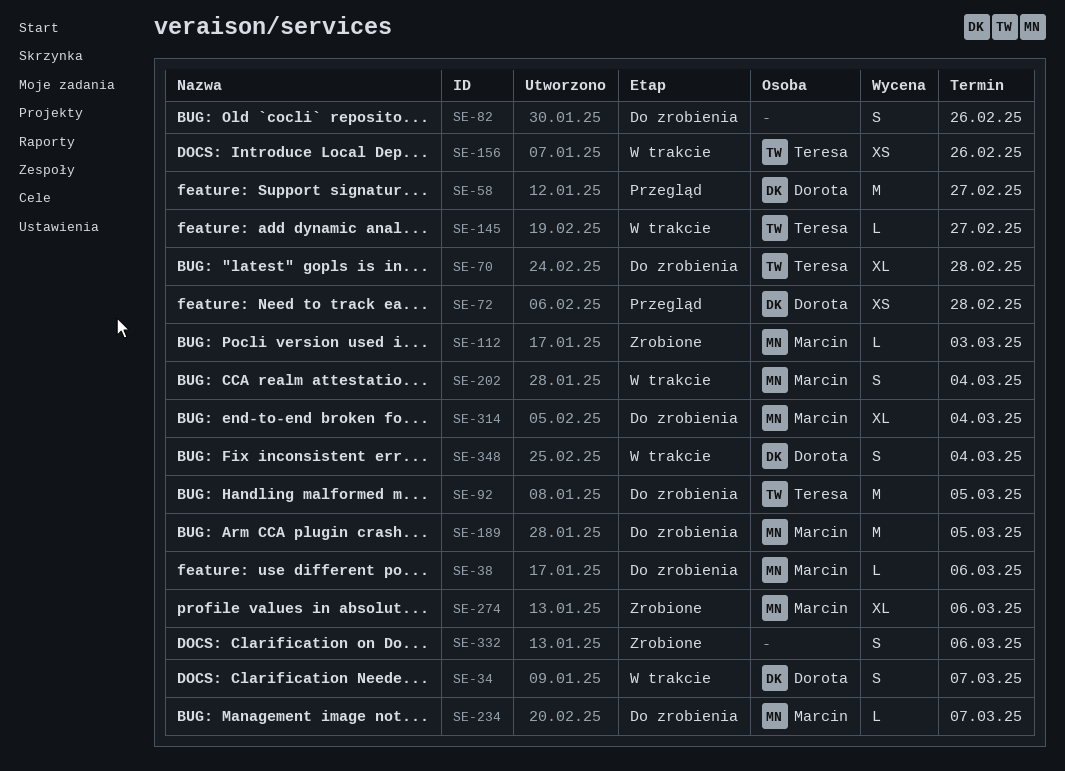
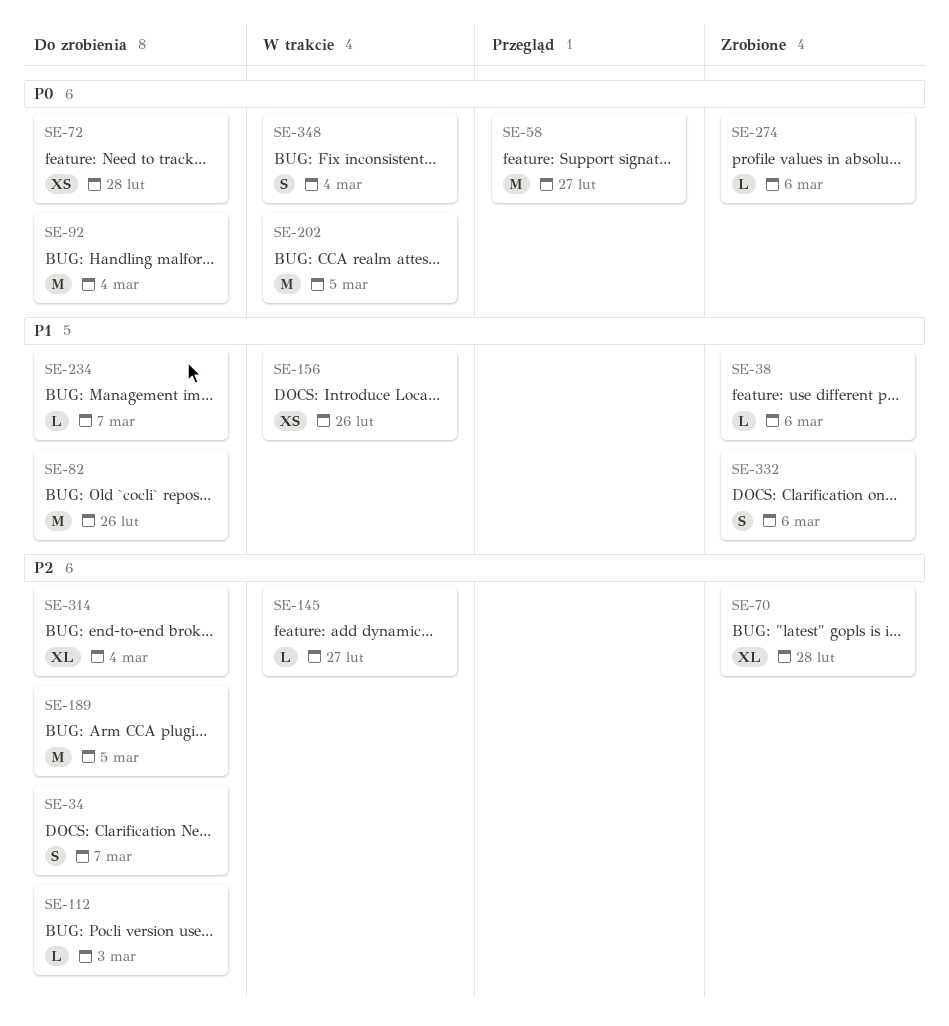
SE-34, status: W trakcie -> Do zrobienia
SE-38, status: Do zrobienia -> Zrobione
SE-70, status: Do zrobienia -> Zrobione
SE-72, status: Przegląd -> Do zrobienia
SE-82, estimate: S -> M
SE-92, due: Mar 5 -> Mar 4
SE-112, status: Zrobione -> Do zrobienia
SE-202, estimate: S -> M
SE-202, due: Mar 4 -> Mar 5
SE-274, estimate: XL -> L

